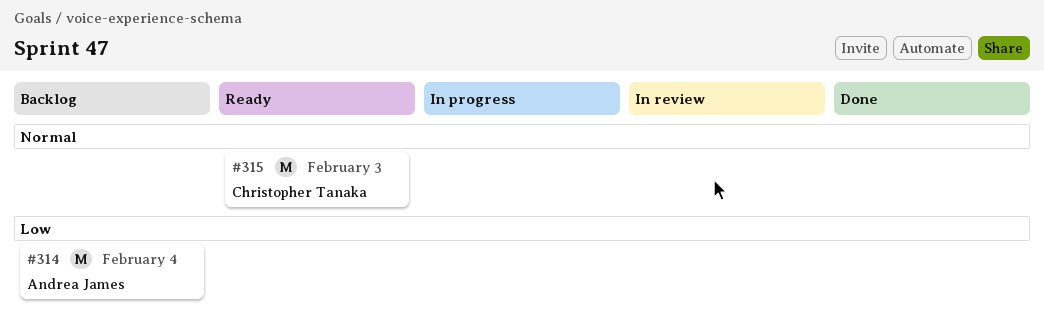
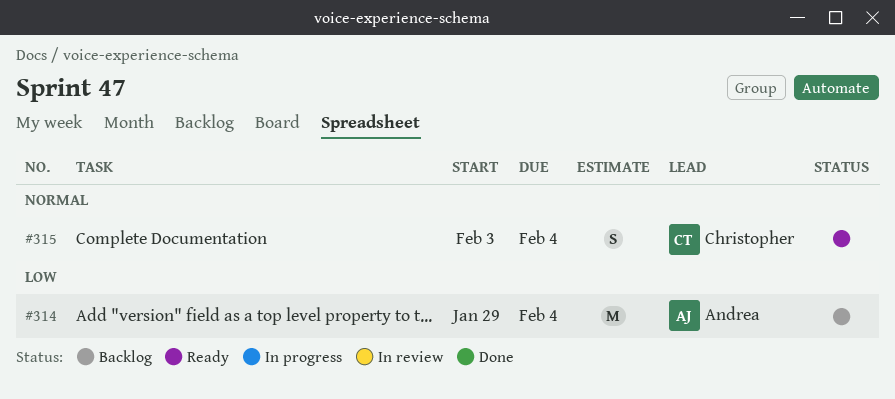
#315, estimate: M -> S
#315, due: Feb 3 -> Feb 4

